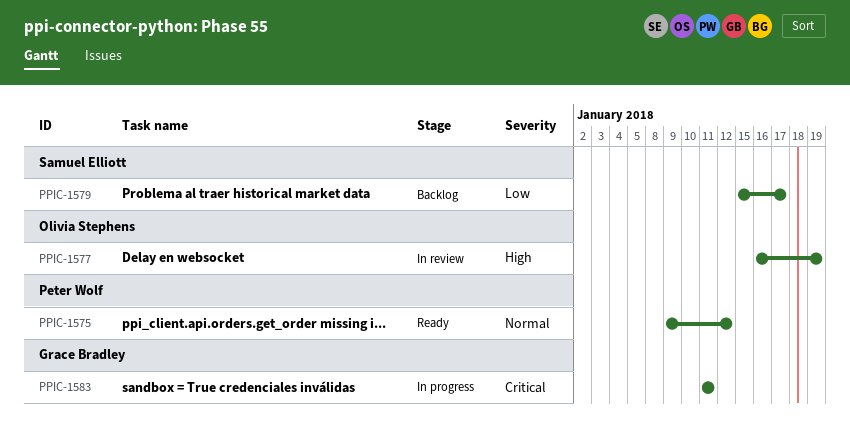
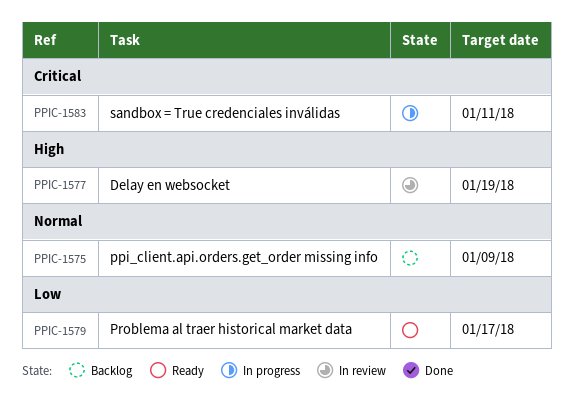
PPIC-1575, status: Ready -> Backlog
PPIC-1575, due: Jan 12 -> Jan 9
PPIC-1579, status: Backlog -> Ready

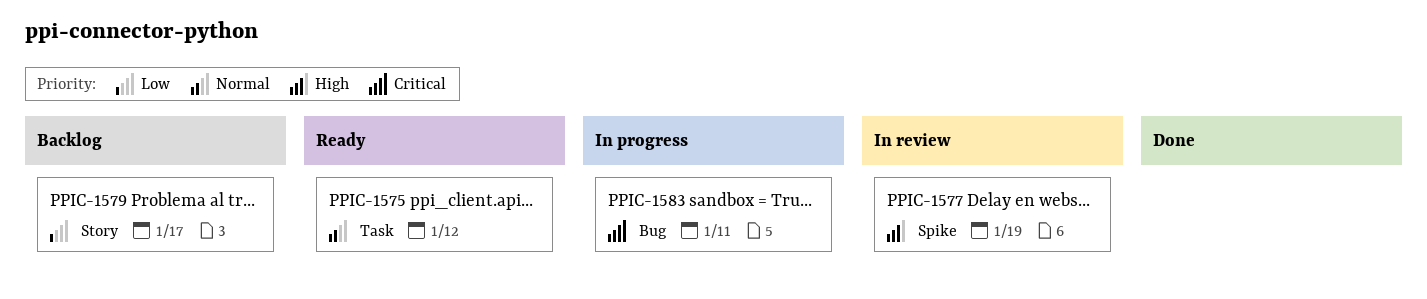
PPIC-1575, status: Backlog -> Ready
PPIC-1575, due: Jan 9 -> Jan 12
PPIC-1579, status: Ready -> Backlog

